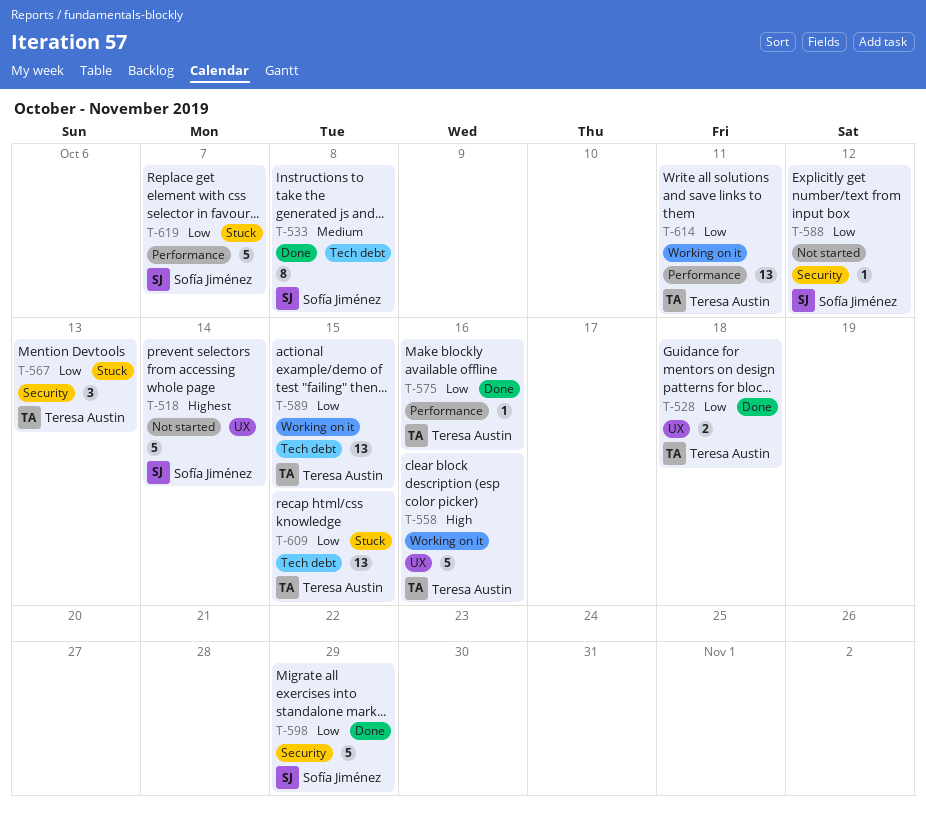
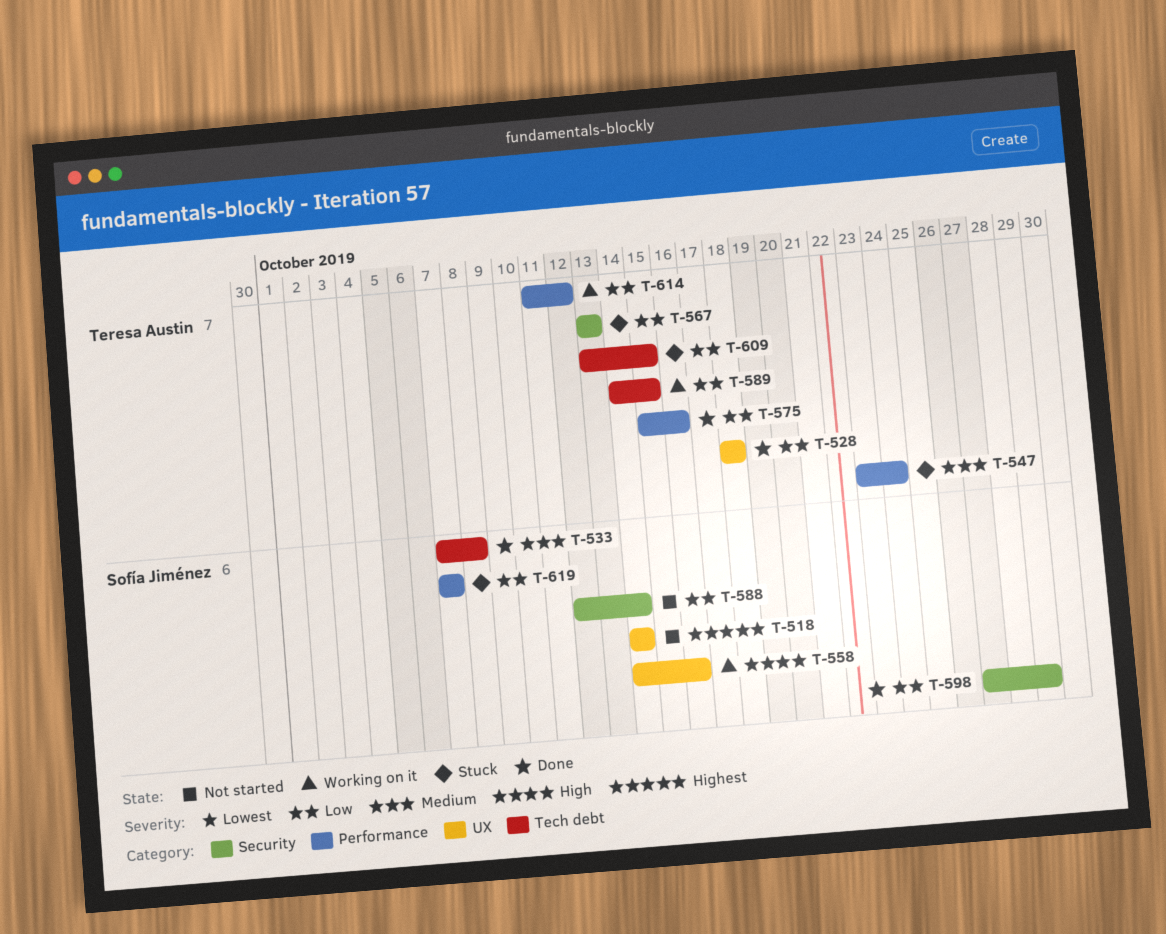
T-547: none -> present
T-558, owner: Teresa Austin -> Sofía Jiménez
T-588, due: Oct 12 -> Oct 14
T-614, due: Oct 11 -> Oct 12

